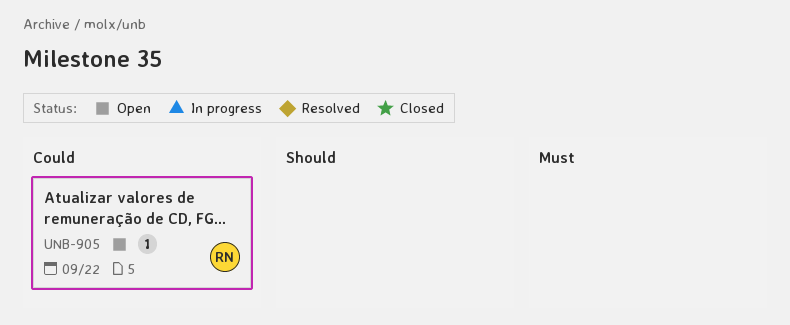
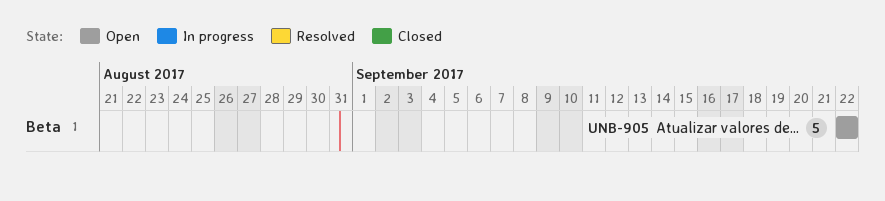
UNB-905, estimate: 1 -> 5

